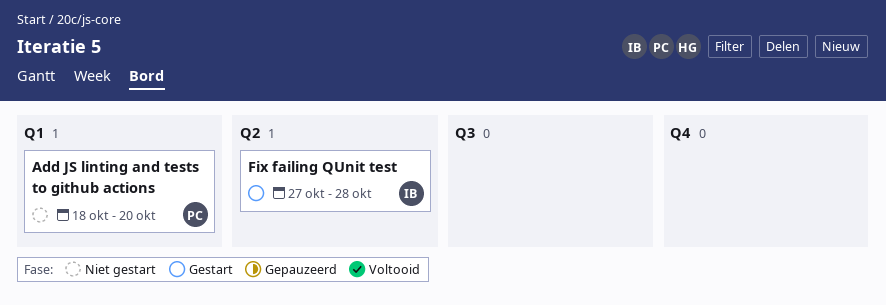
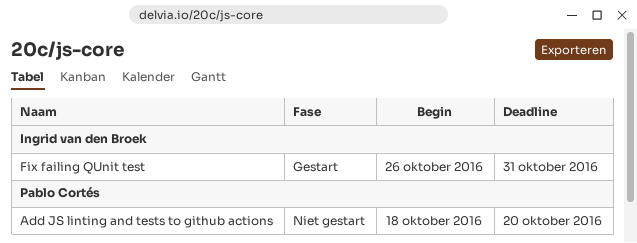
Fix failing QUnit test, start: Oct 27 -> Oct 26
Fix failing QUnit test, due: Oct 28 -> Oct 31

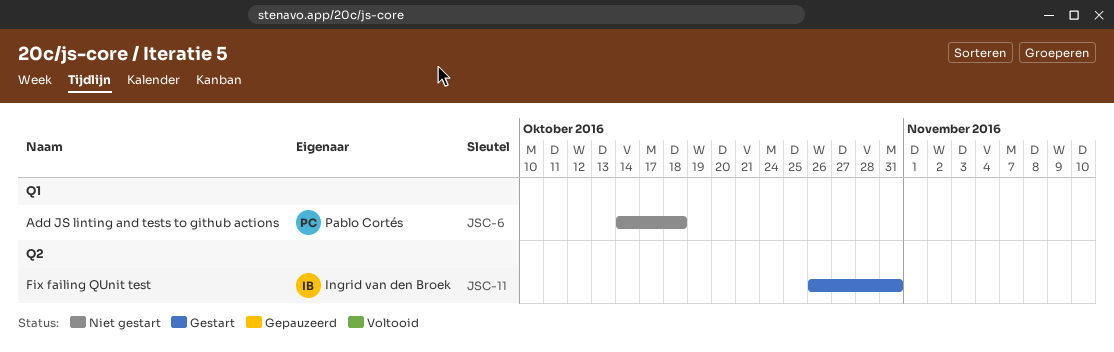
Add JS linting and tests to github actions, start: Oct 18 -> Oct 14
Add JS linting and tests to github actions, due: Oct 20 -> Oct 18

